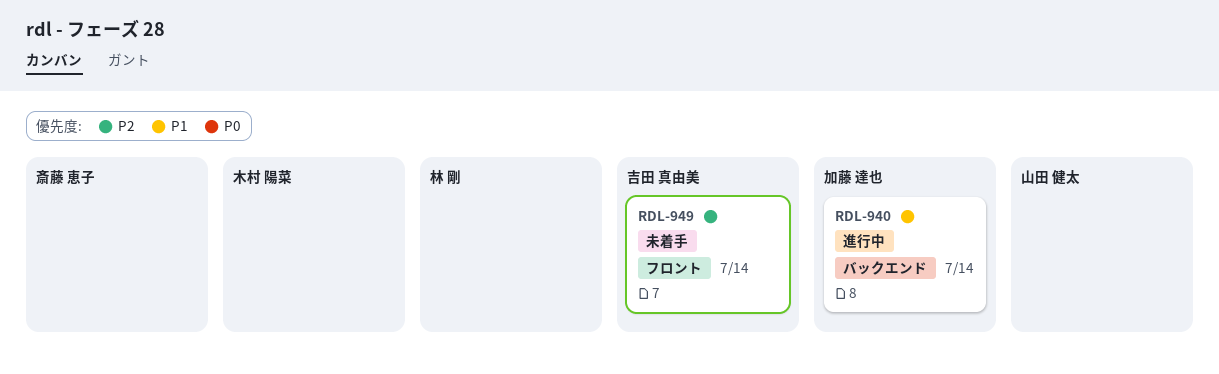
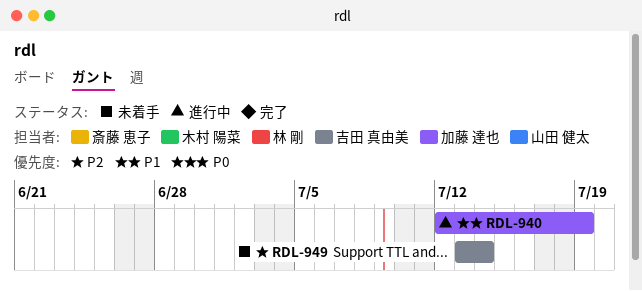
RDL-940, due: Jul 14 -> Jul 19

